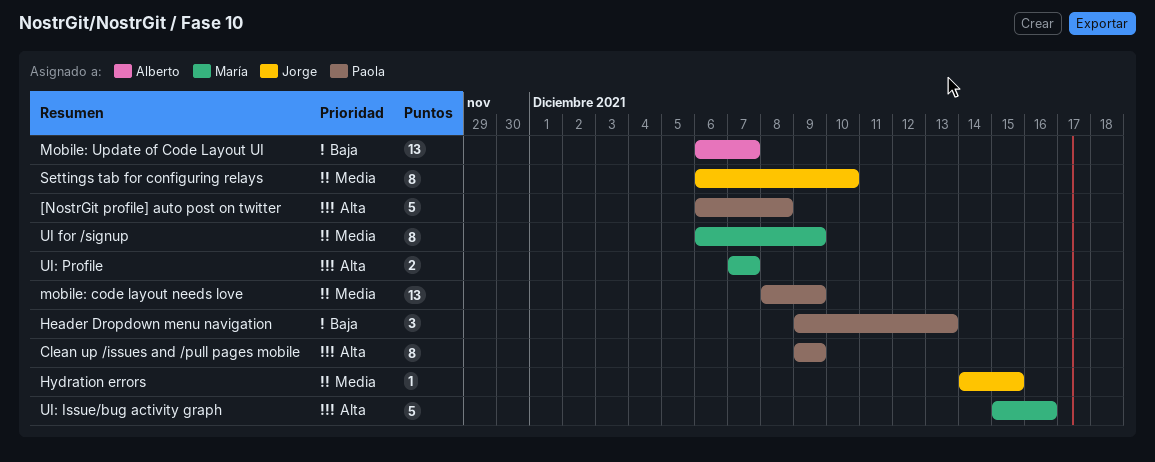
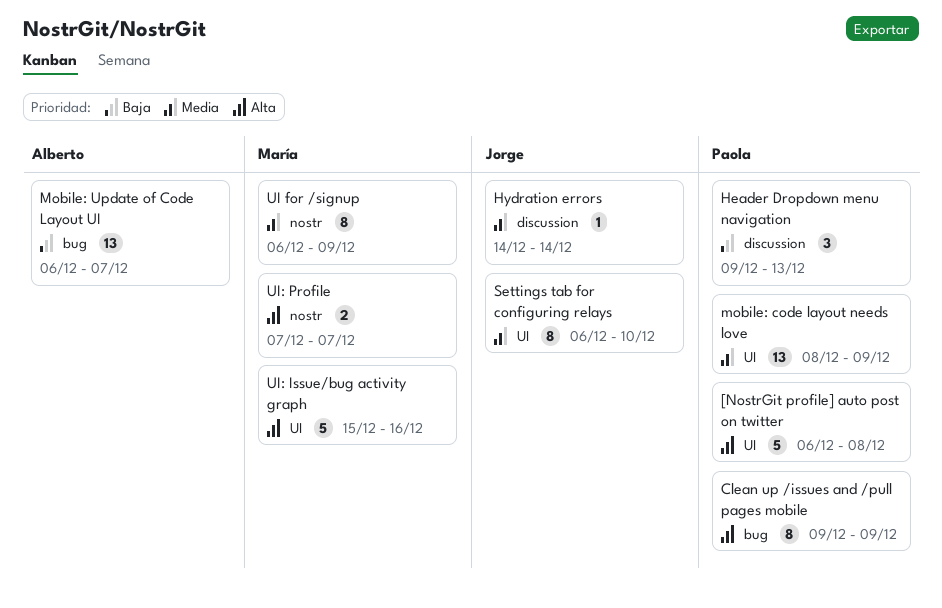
Hydration errors, due: Dec 15 -> Dec 14

